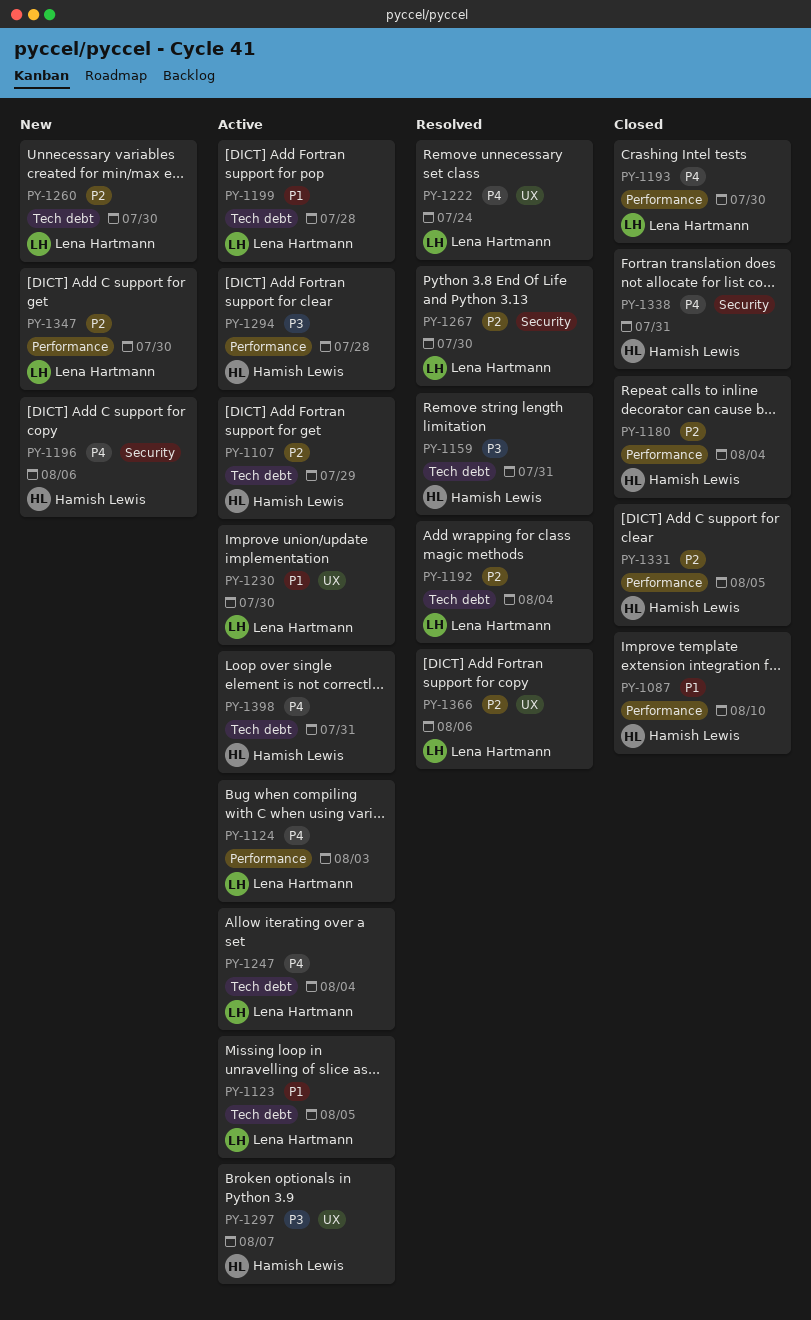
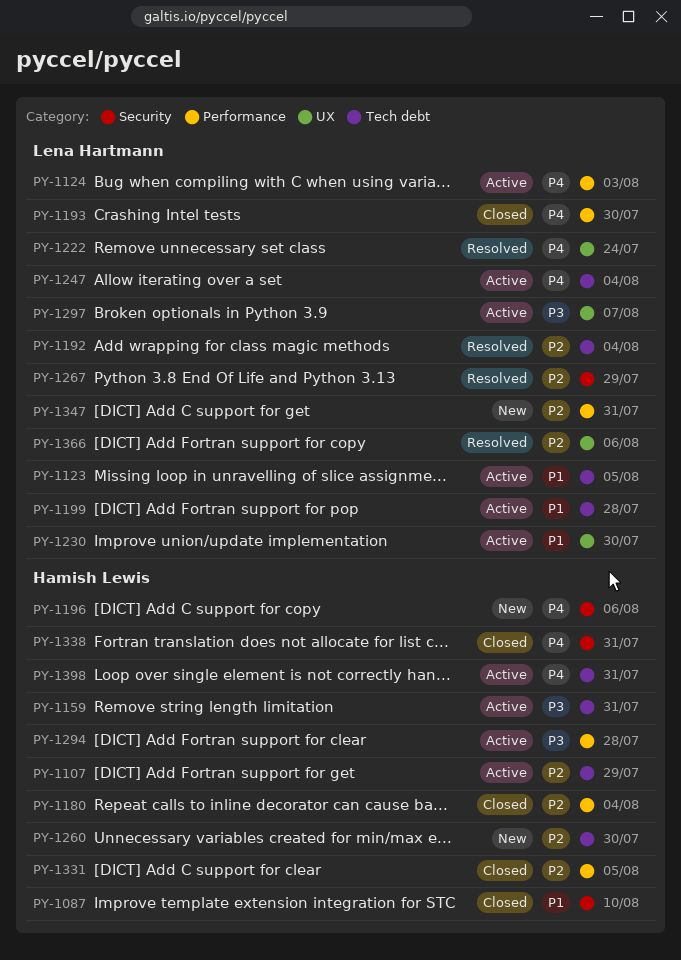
PY-1087, label: Performance -> Security
PY-1159, status: Resolved -> Active
PY-1260, owner: Lena Hartmann -> Hamish Lewis
PY-1267, due: Jul 30 -> Jul 29
PY-1297, owner: Hamish Lewis -> Lena Hartmann
PY-1347, due: Jul 30 -> Jul 31

